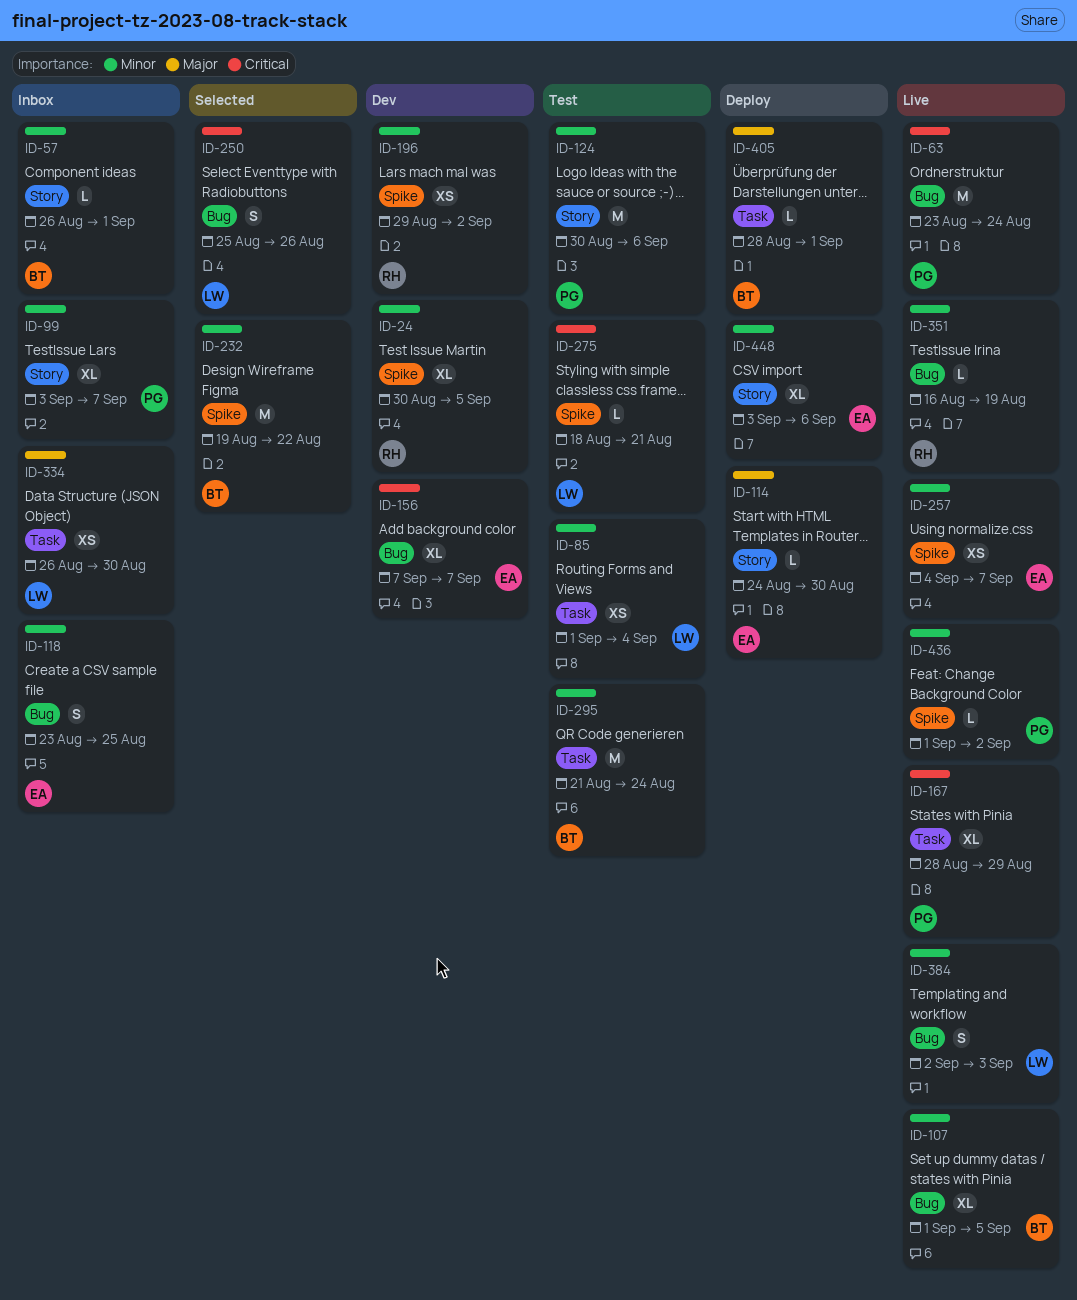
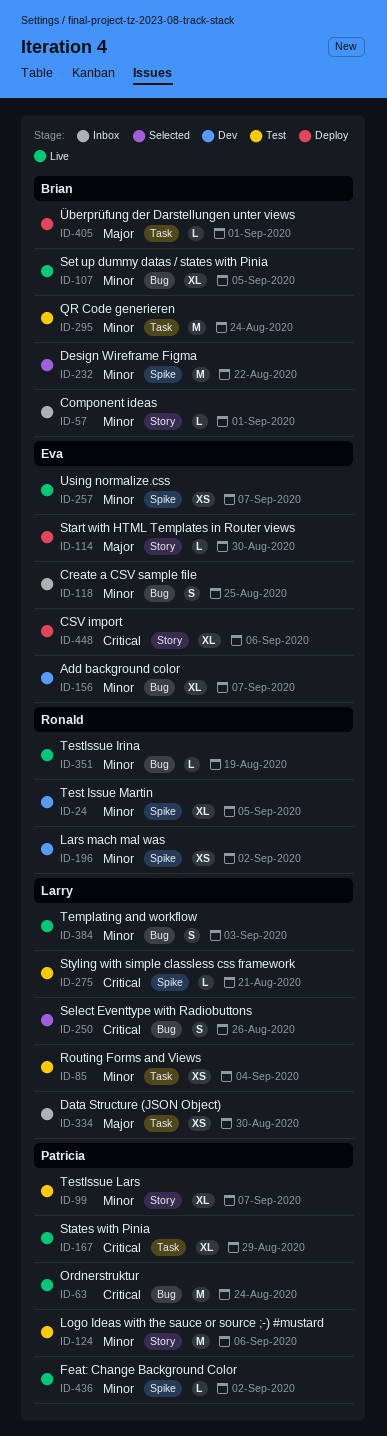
ID-99, status: Inbox -> Test
ID-156, priority: Critical -> Minor
ID-448, priority: Minor -> Critical

